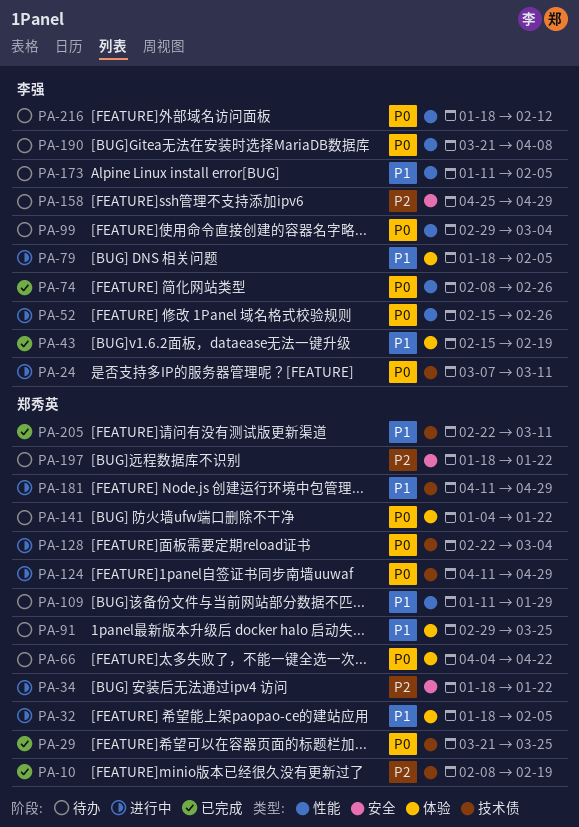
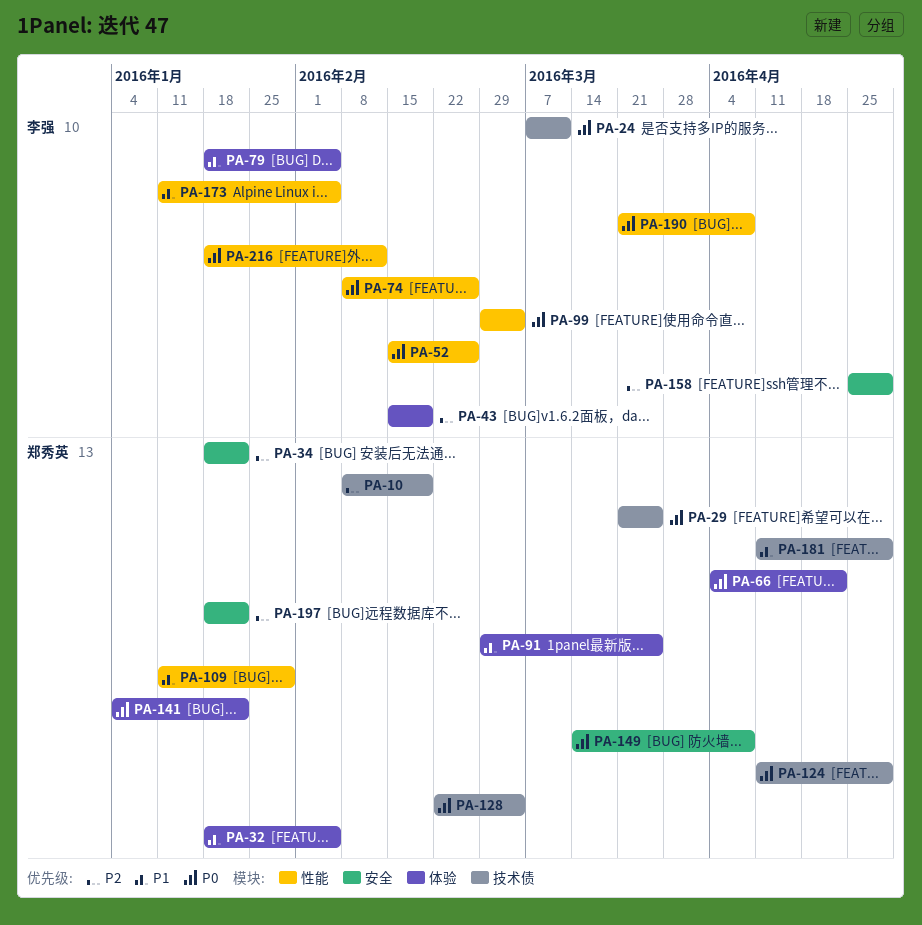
PA-43, priority: P1 -> P2
PA-149: none -> present
PA-205: present -> none

